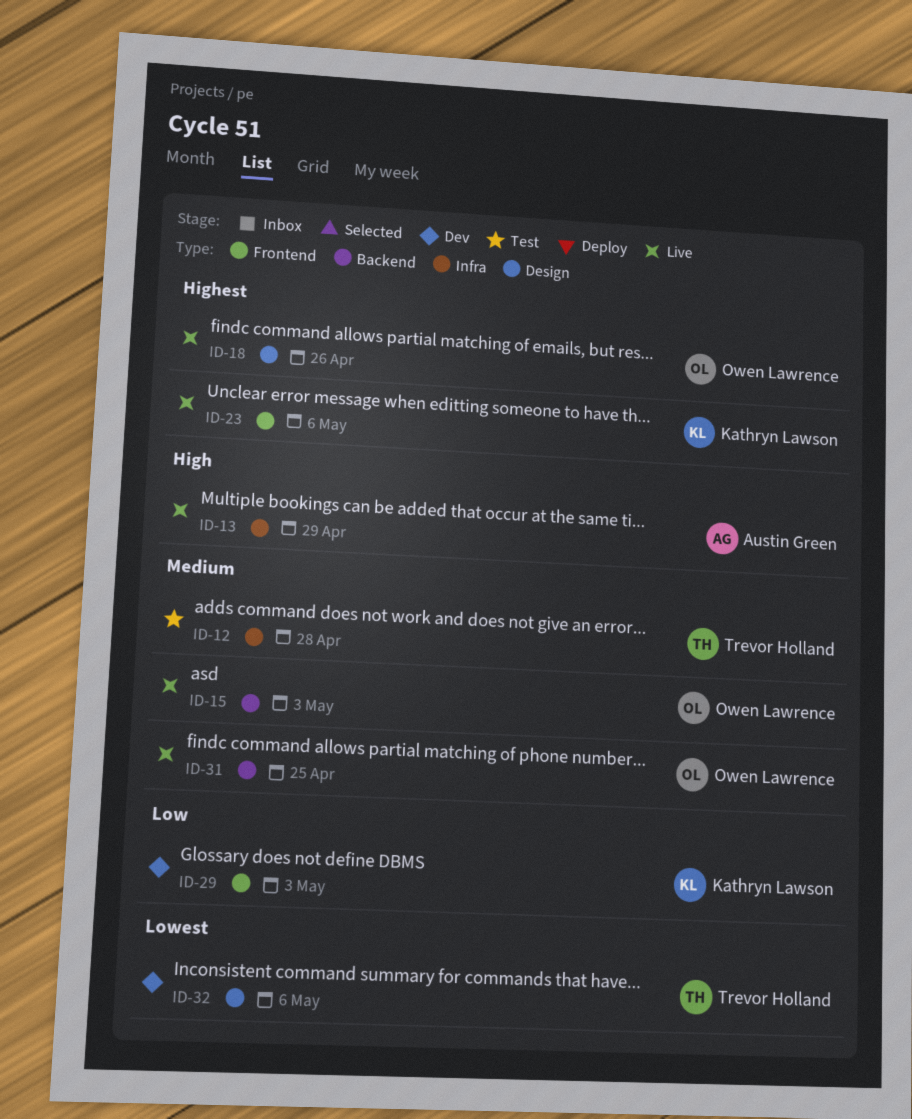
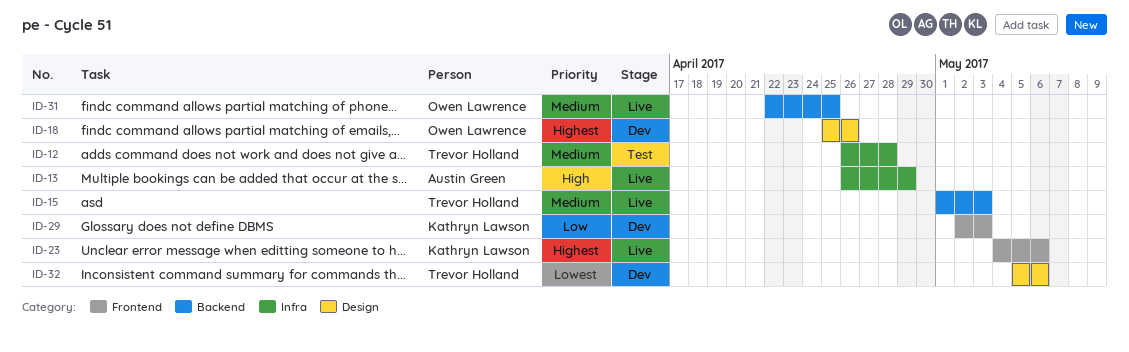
ID-15, owner: Owen Lawrence -> Trevor Holland
ID-18, status: Live -> Dev

